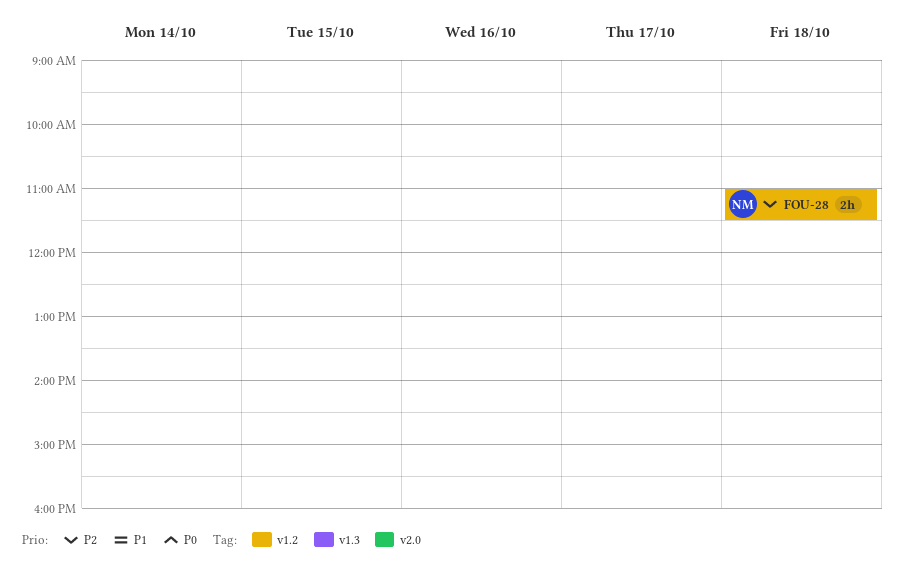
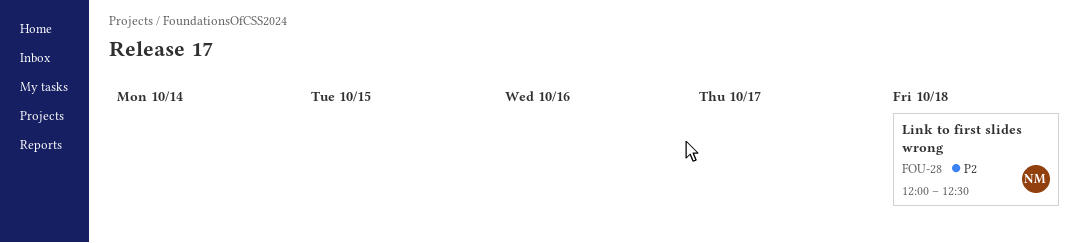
FOU-28, begins: 11:00 -> 12:00
FOU-28, ends: 11:30 -> 12:30

